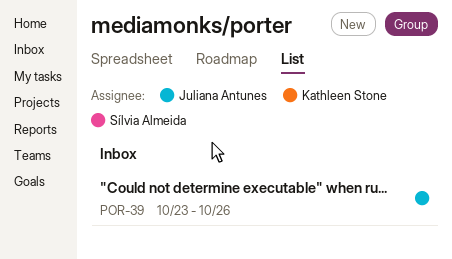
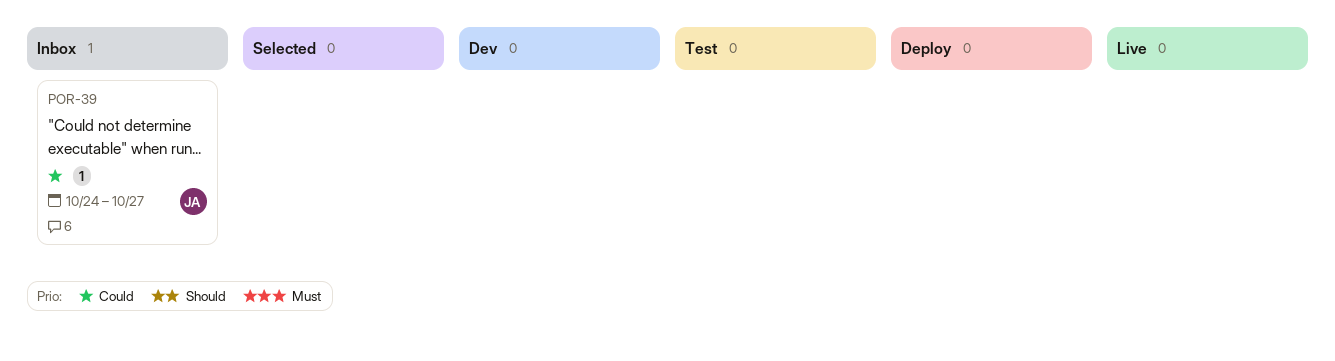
POR-39, start: Oct 23 -> Oct 24
POR-39, due: Oct 26 -> Oct 27

